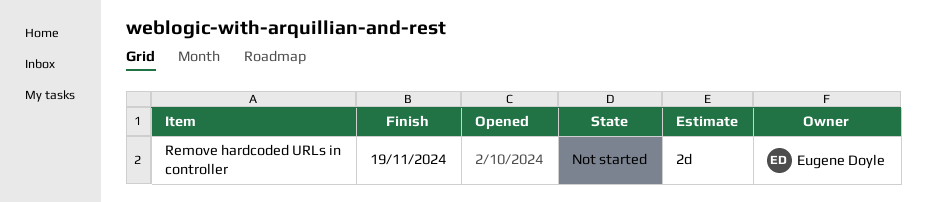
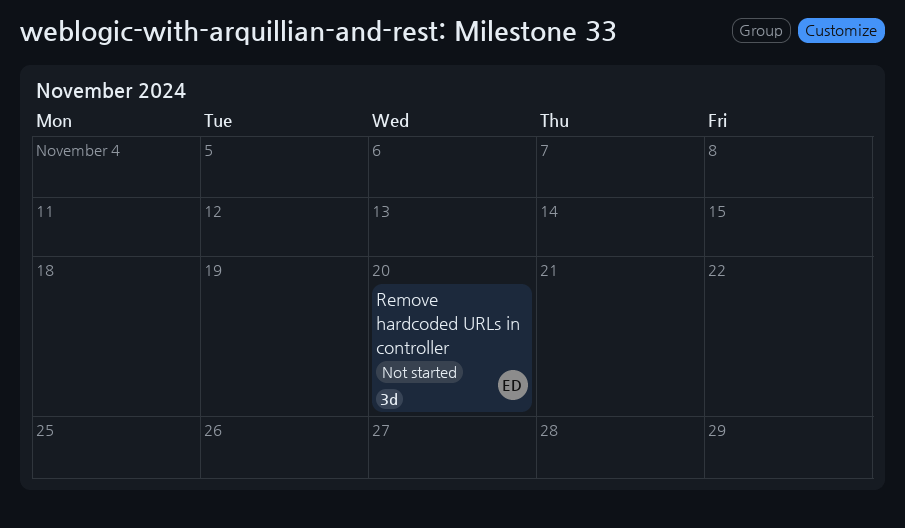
Remove hardcoded URLs in controller, estimate: 2d -> 3d
Remove hardcoded URLs in controller, due: Nov 19 -> Nov 20

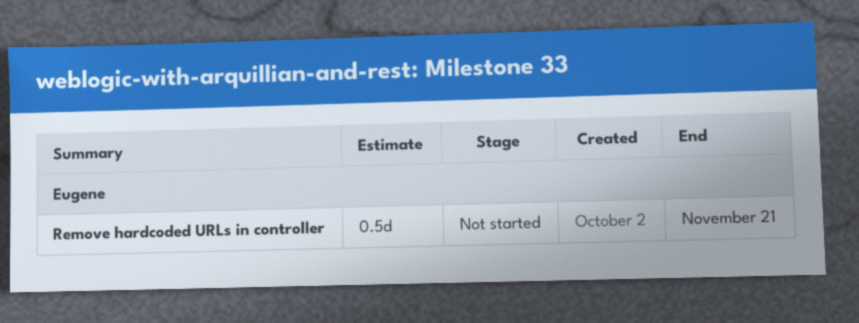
Remove hardcoded URLs in controller, estimate: 3d -> 0.5d
Remove hardcoded URLs in controller, due: Nov 20 -> Nov 21

